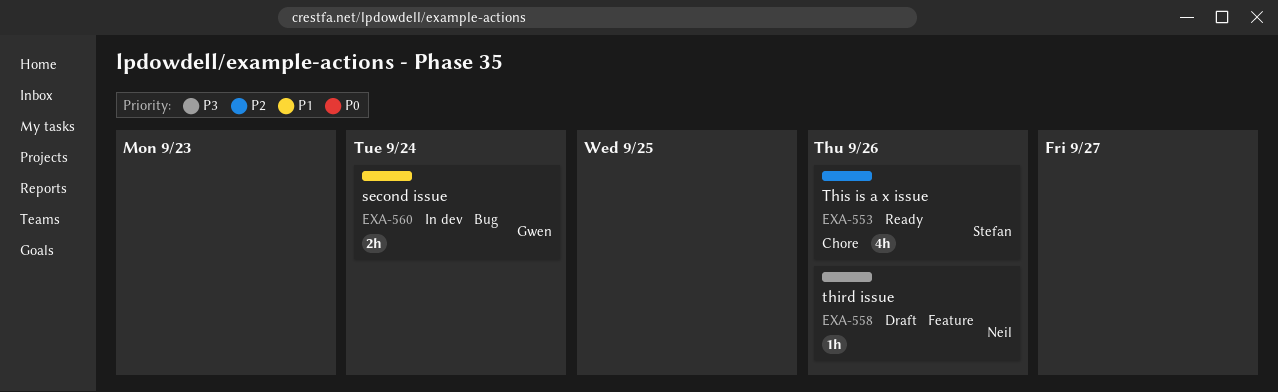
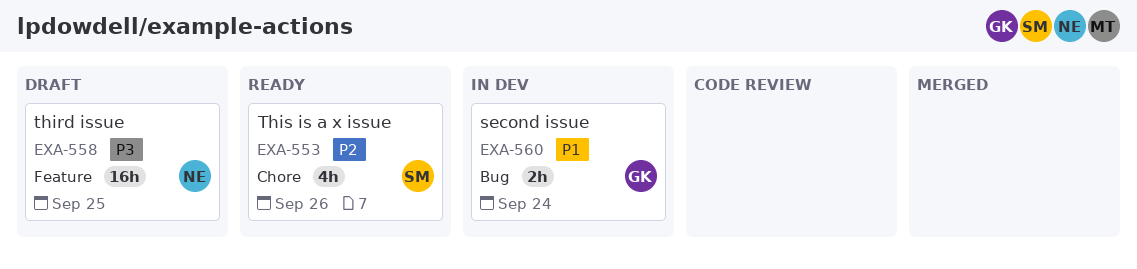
EXA-558, estimate: 1h -> 16h
EXA-558, due: Sep 26 -> Sep 25

